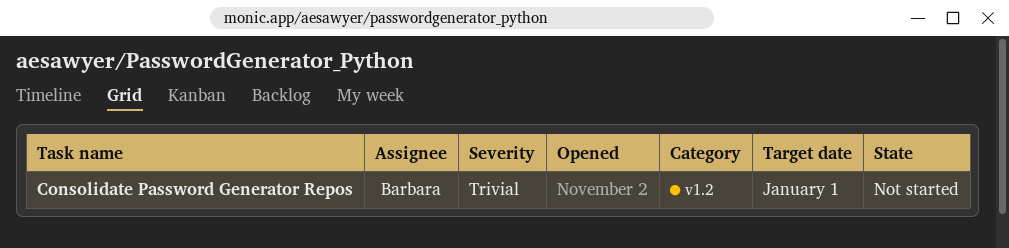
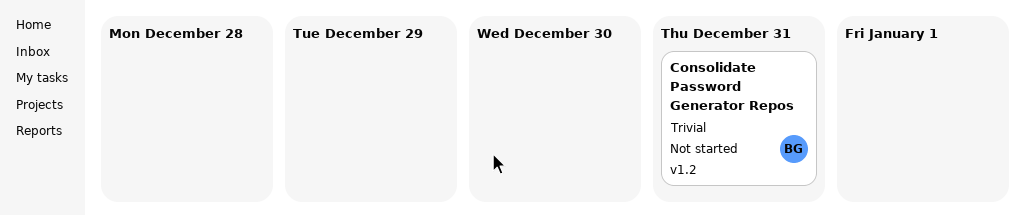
Consolidate Password Generator Repos, due: Jan 1 -> Dec 31

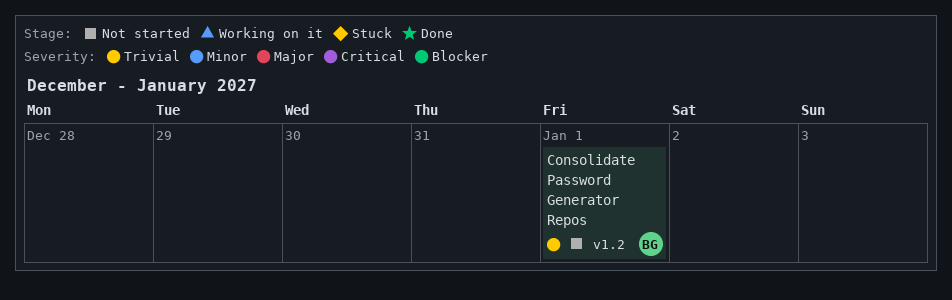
Consolidate Password Generator Repos, due: Dec 31 -> Jan 1

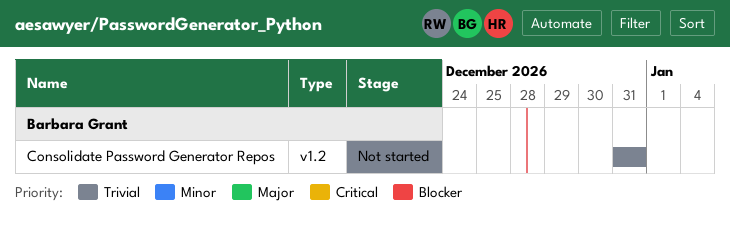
Consolidate Password Generator Repos, due: Jan 1 -> Dec 31

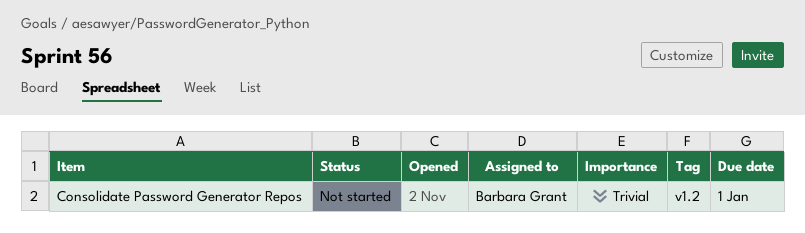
Consolidate Password Generator Repos, due: Dec 31 -> Jan 1

